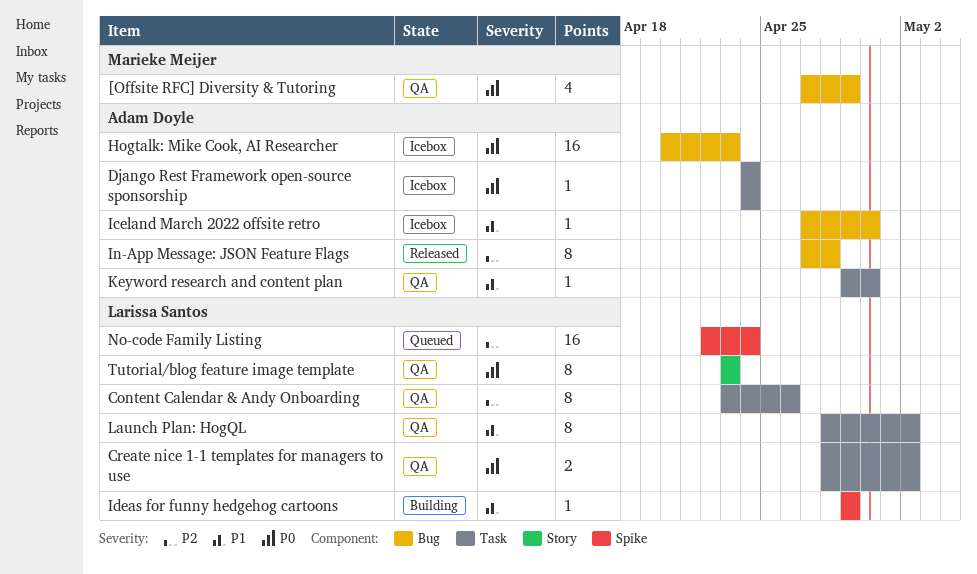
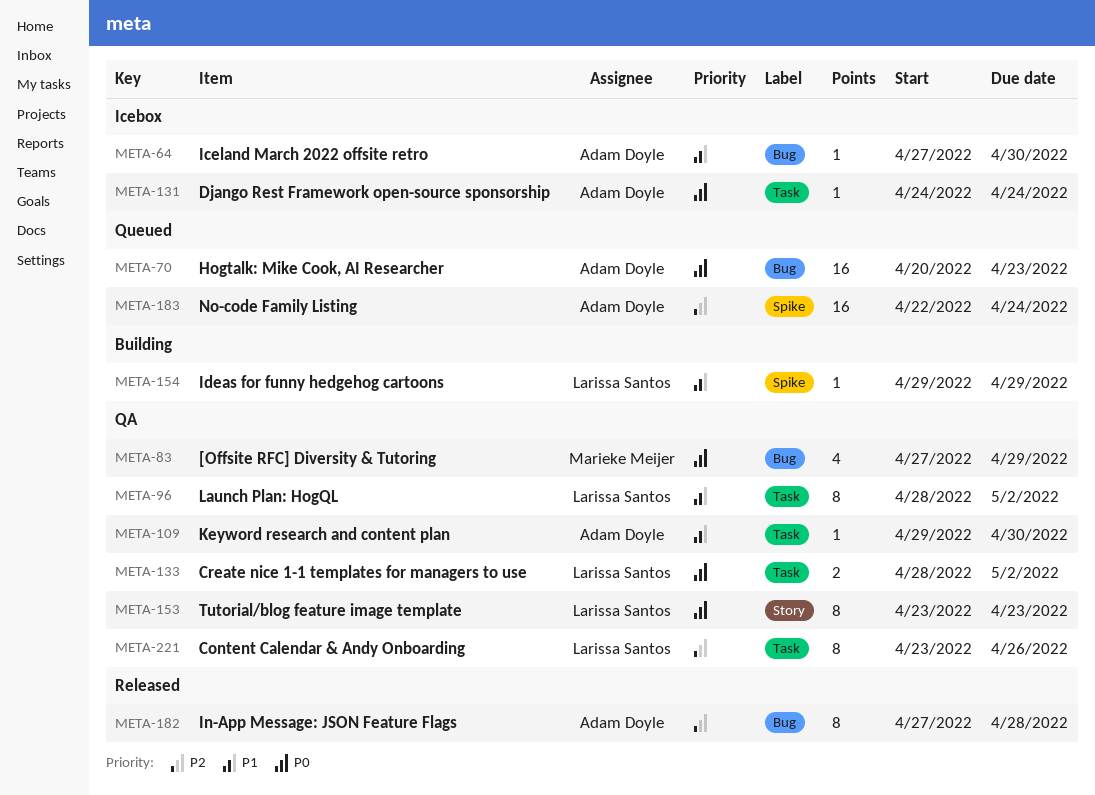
Hogtalk: Mike Cook, AI Researcher, status: Icebox -> Queued
No-code Family Listing, owner: Larissa Santos -> Adam Doyle

